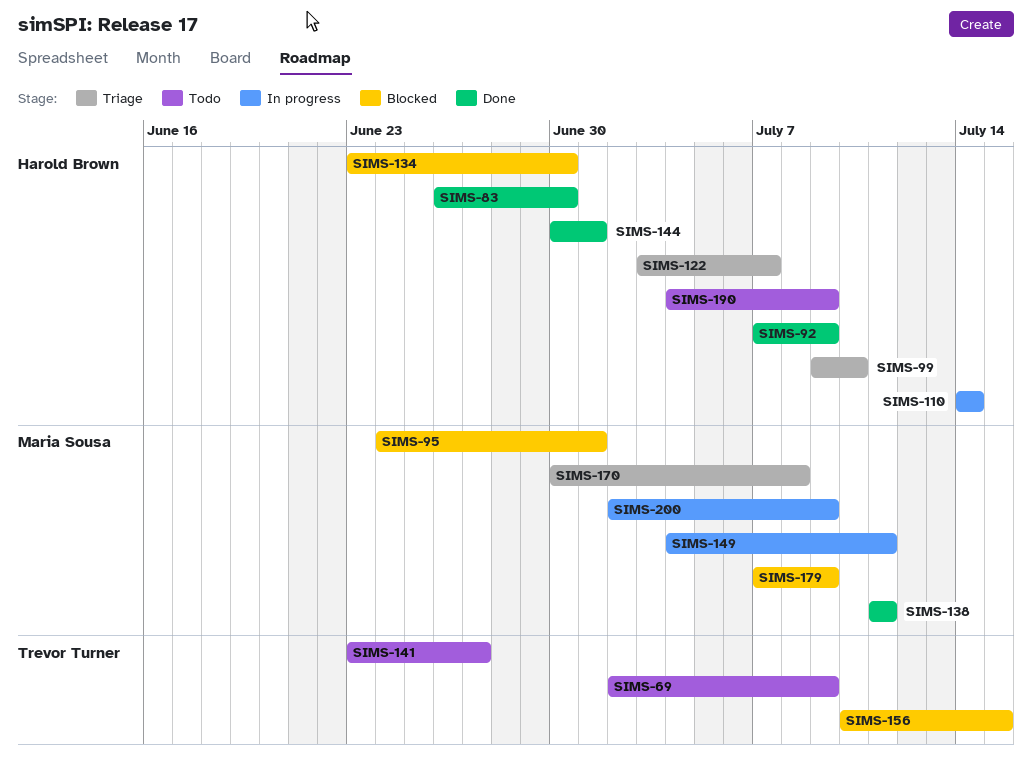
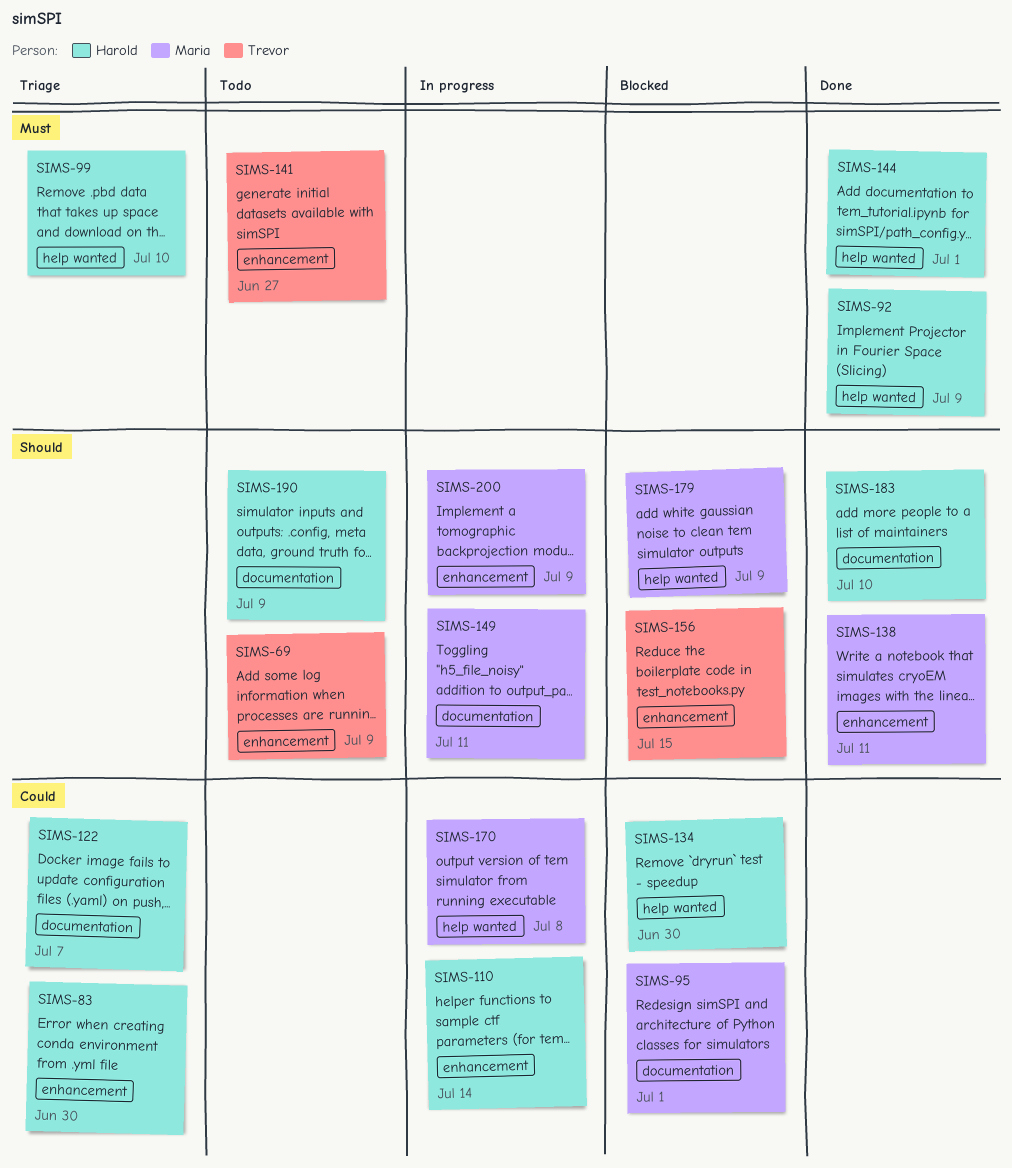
SIMS-83, status: Done -> Triage
SIMS-170, status: Triage -> In progress
SIMS-183: none -> present

